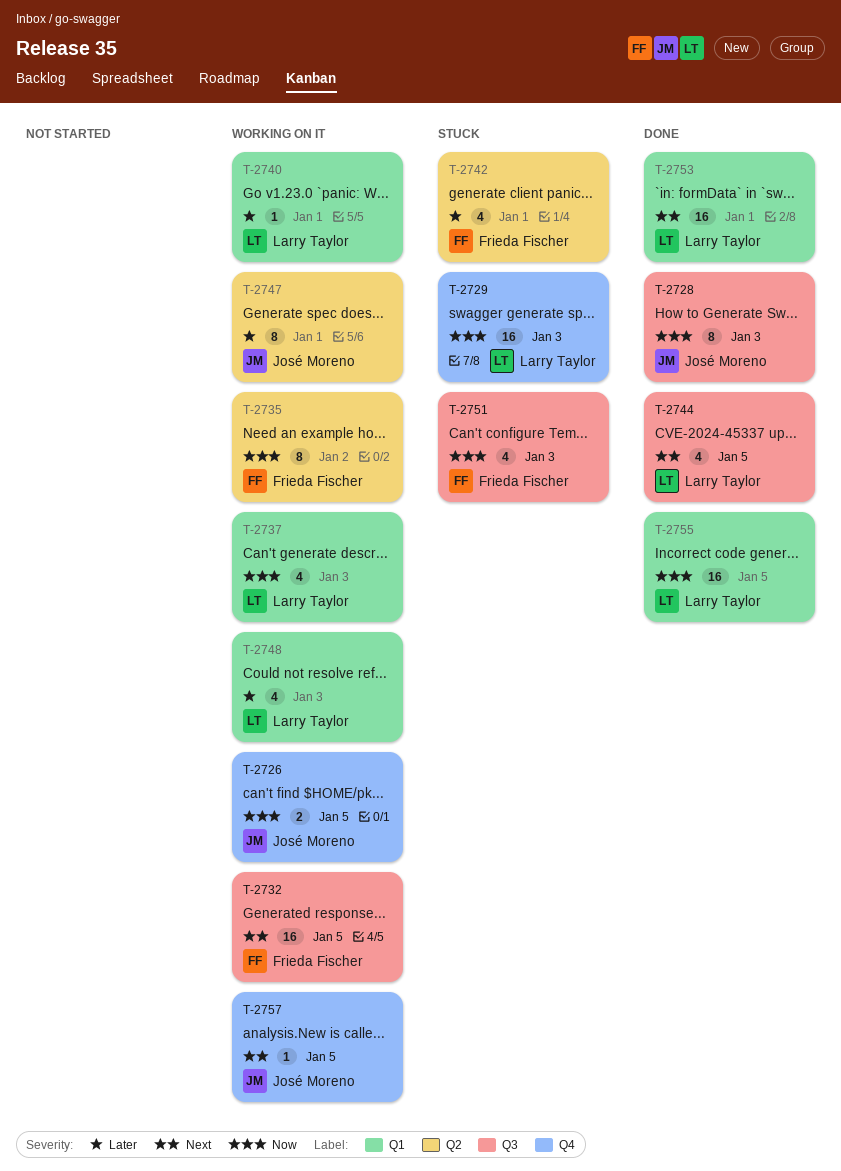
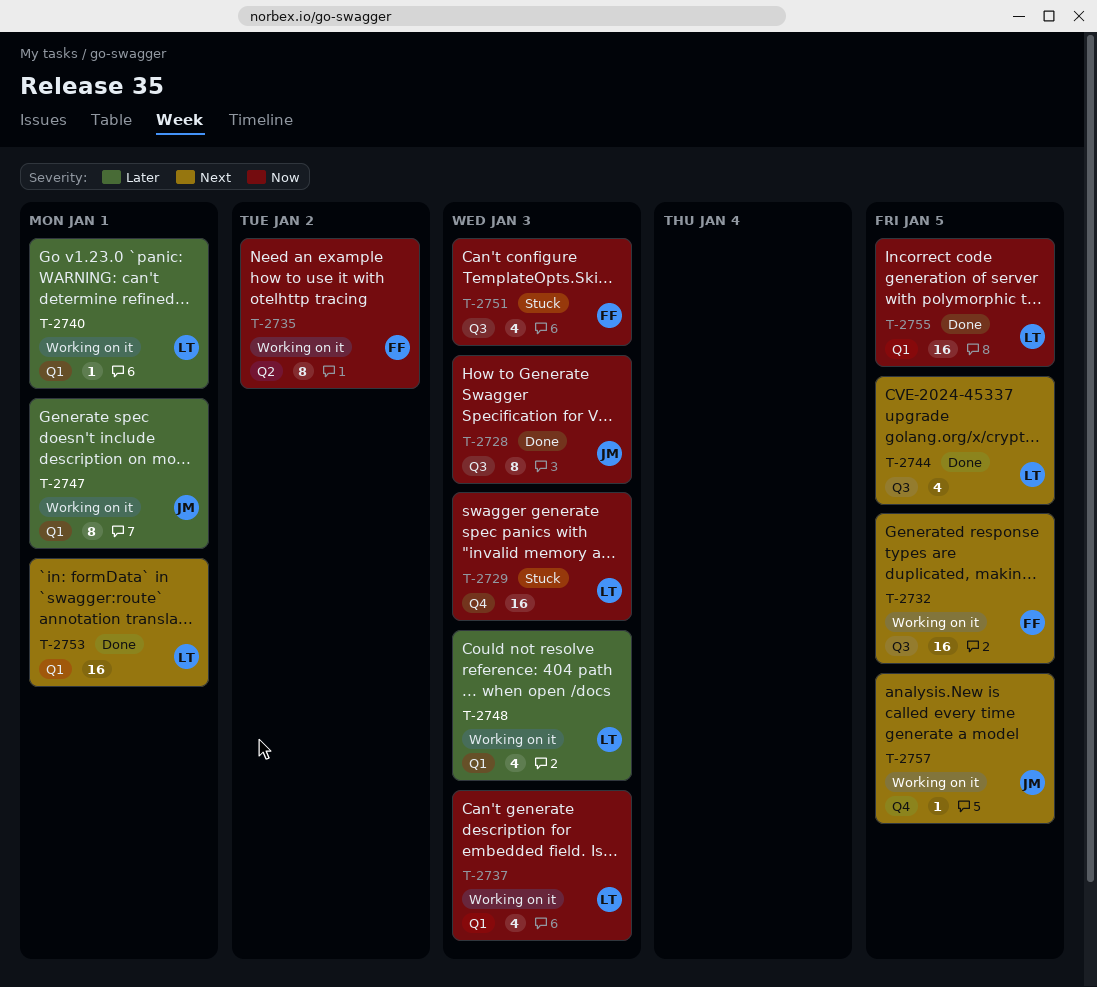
T-2726: present -> none
T-2742: present -> none
T-2747, label: Q2 -> Q1

